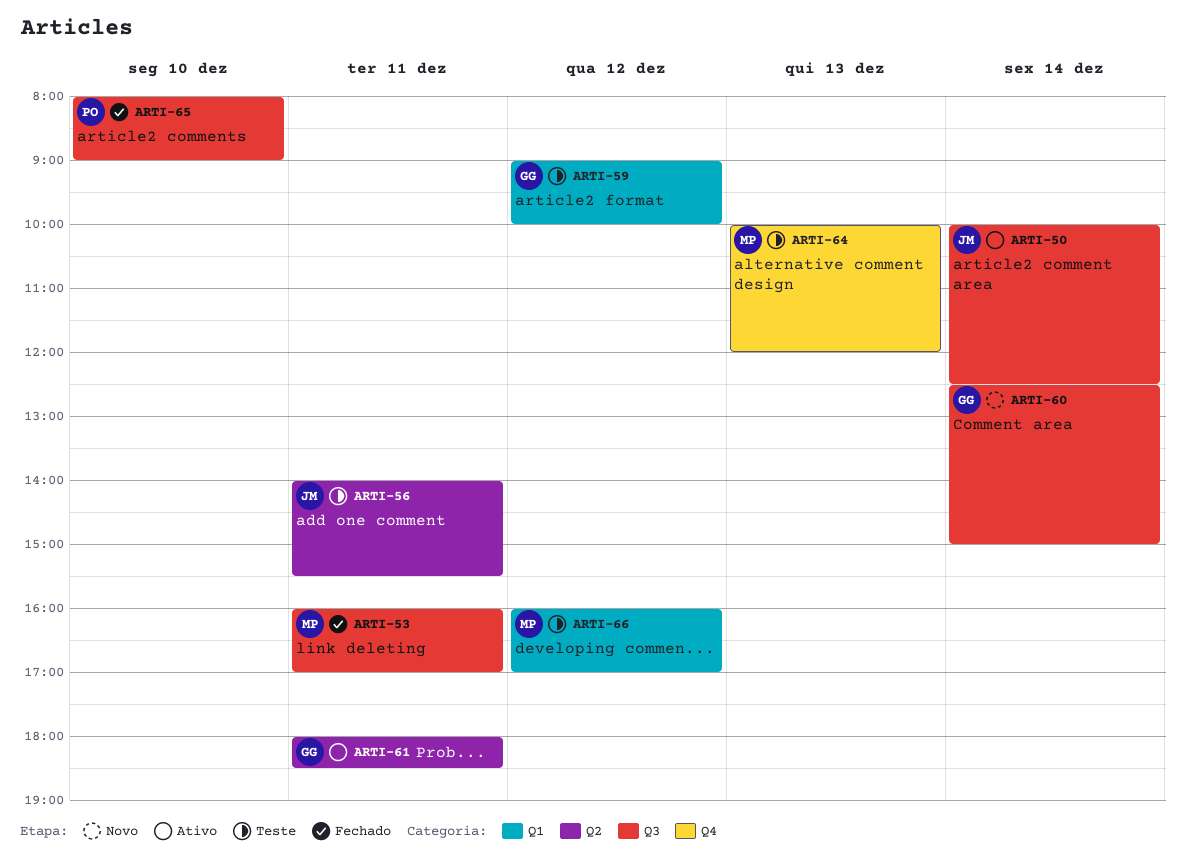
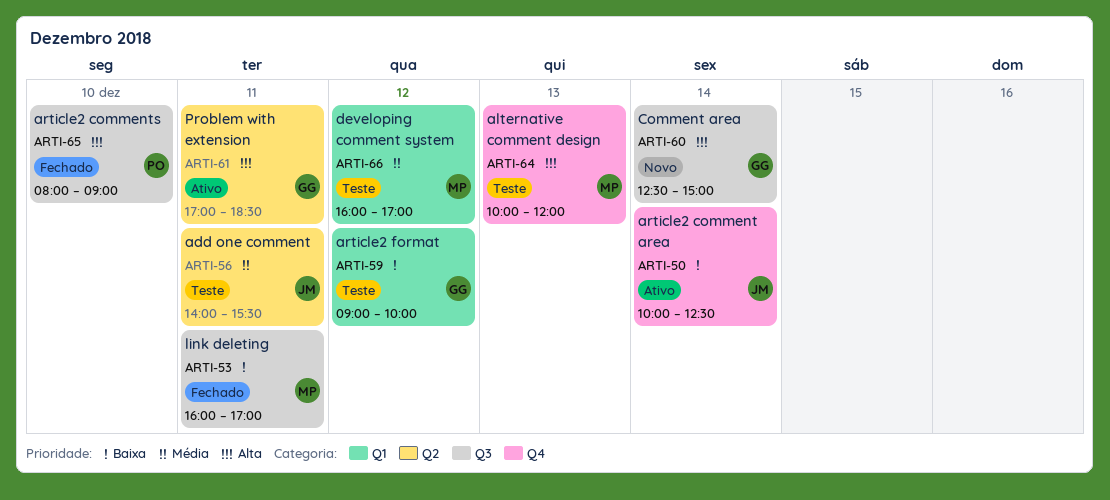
ARTI-50, label: Q3 -> Q4
ARTI-61, begins: 18:00 -> 17:00

